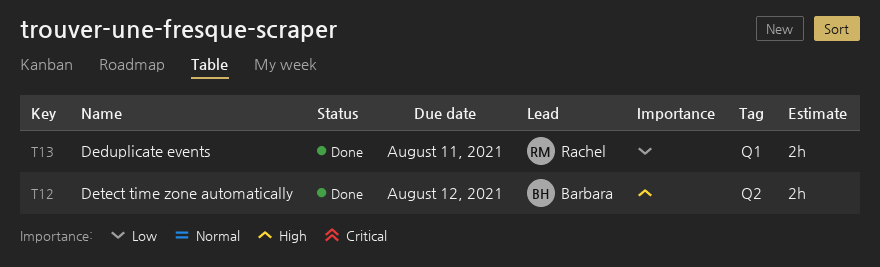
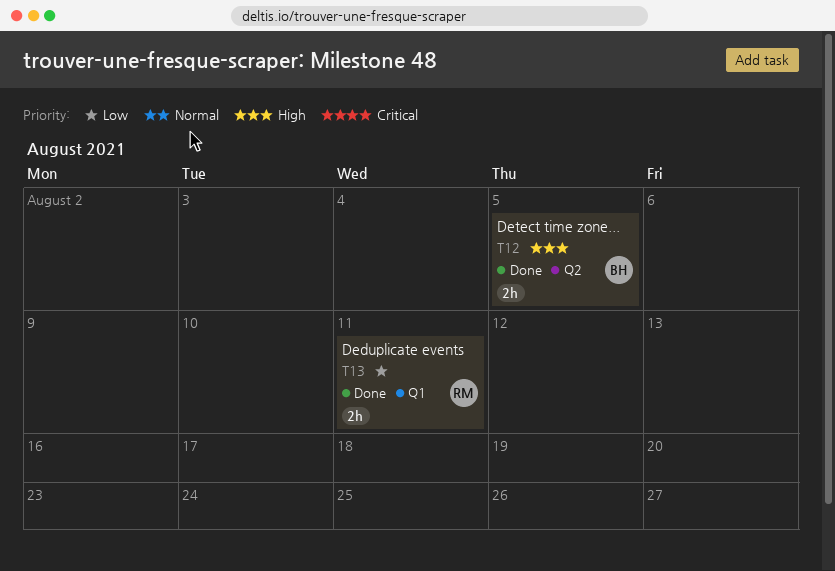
T12, due: Aug 12 -> Aug 5

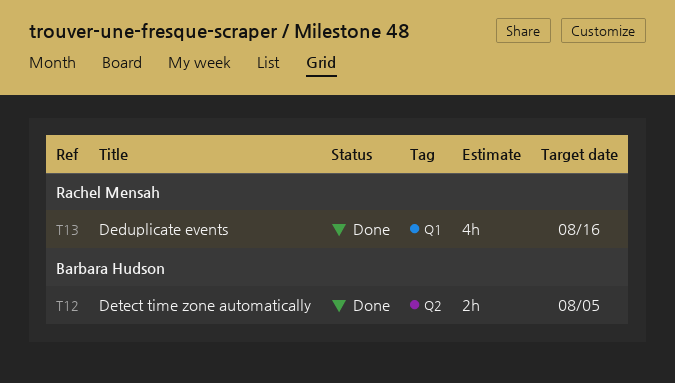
T13, estimate: 2h -> 4h
T13, due: Aug 11 -> Aug 16

